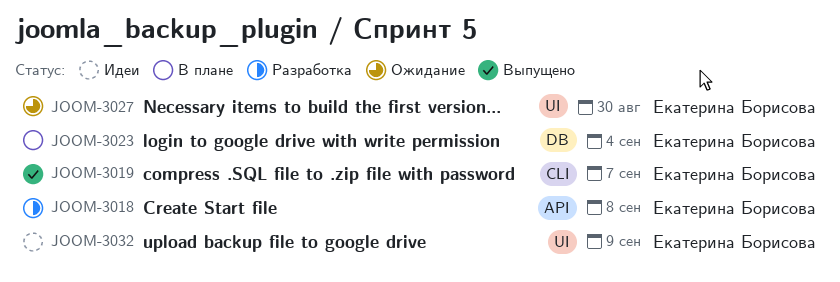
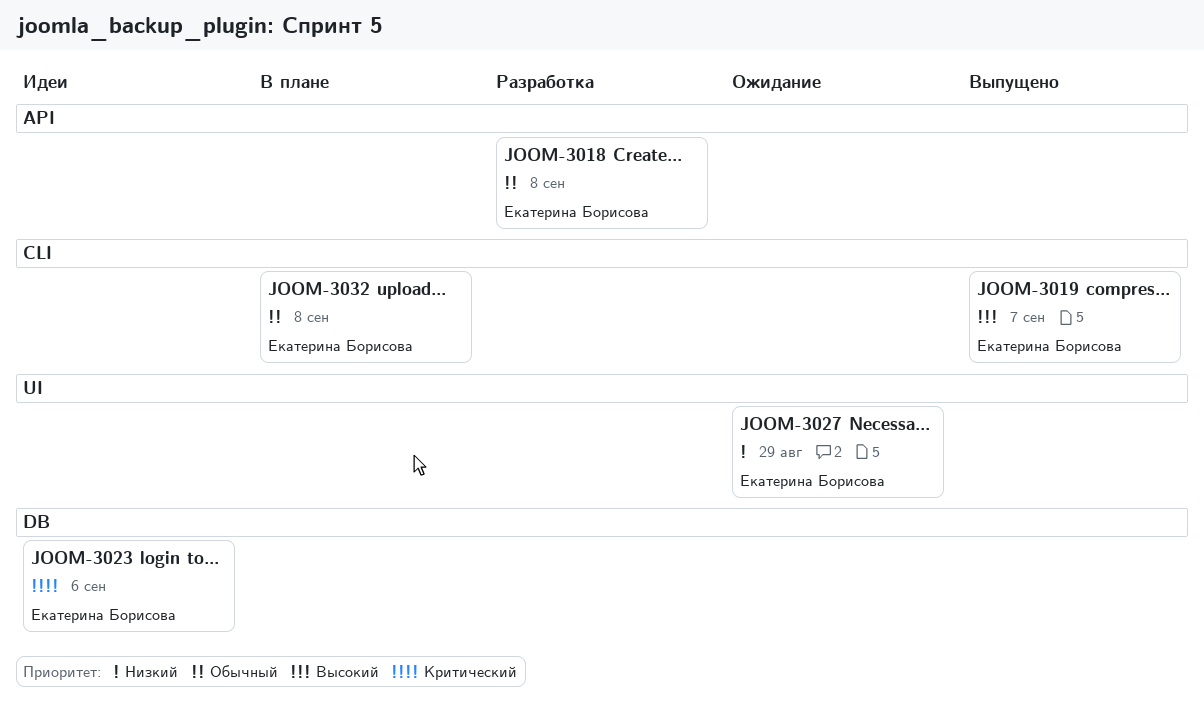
JOOM-3023, status: В плане -> Идеи
JOOM-3023, due: Sep 4 -> Sep 6
JOOM-3027, due: Aug 30 -> Aug 29
JOOM-3032, status: Идеи -> В плане
JOOM-3032, label: UI -> CLI
JOOM-3032, due: Sep 9 -> Sep 8

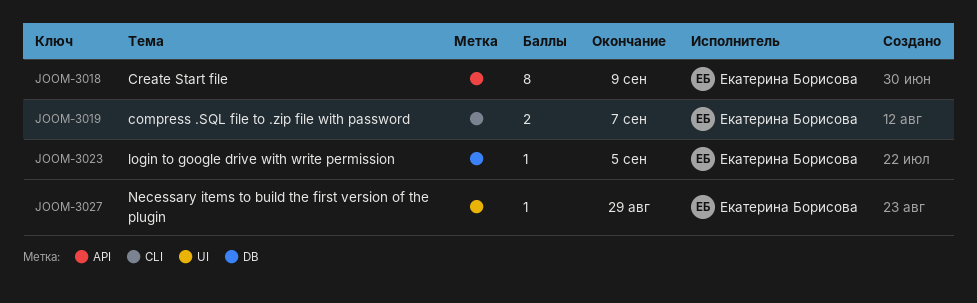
JOOM-3018, due: Sep 8 -> Sep 9
JOOM-3023, due: Sep 6 -> Sep 5
JOOM-3032: present -> none

